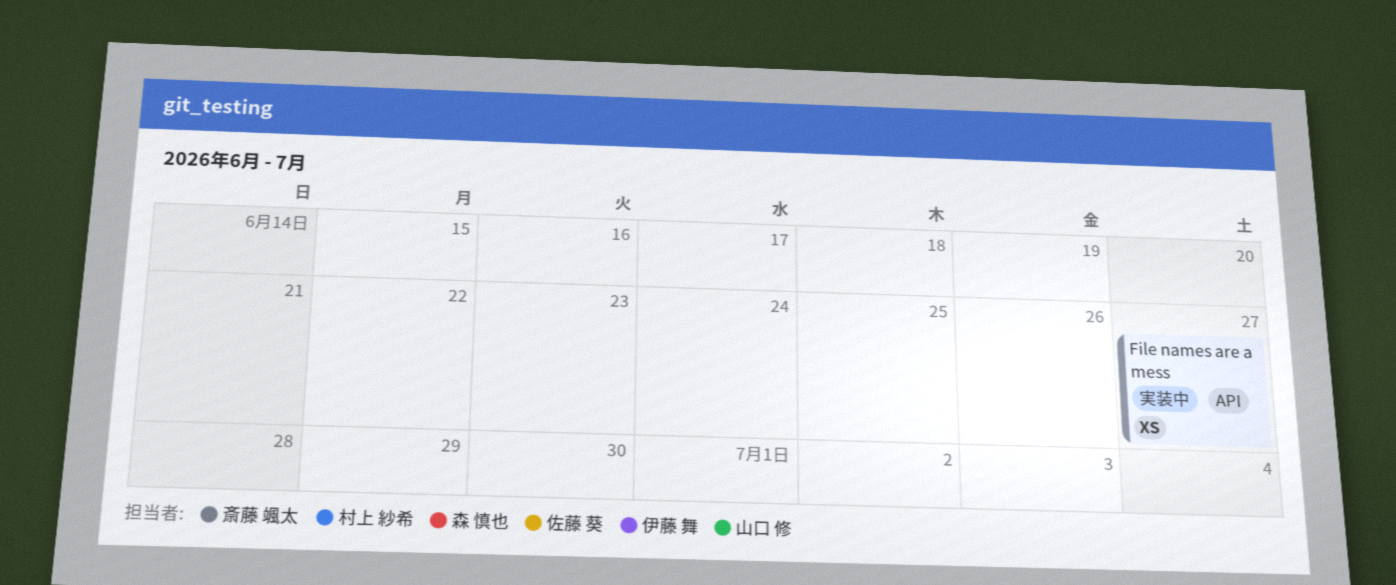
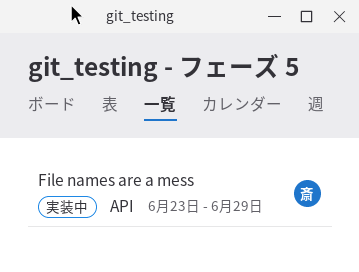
File names are a mess, due: Jun 27 -> Jun 29

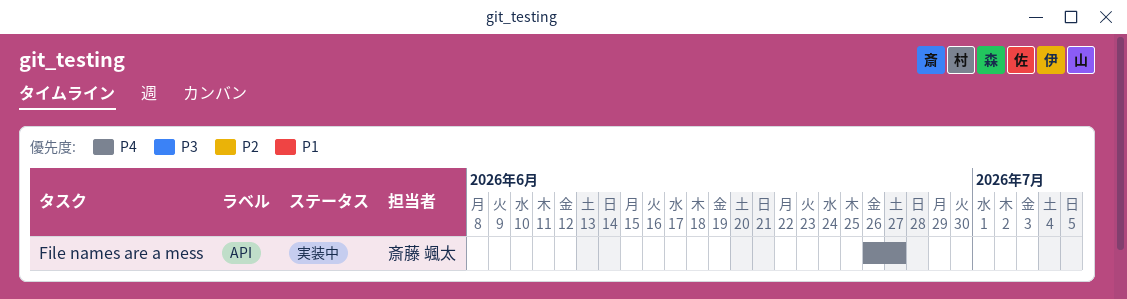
File names are a mess, start: Jun 23 -> Jun 26
File names are a mess, due: Jun 29 -> Jun 27

